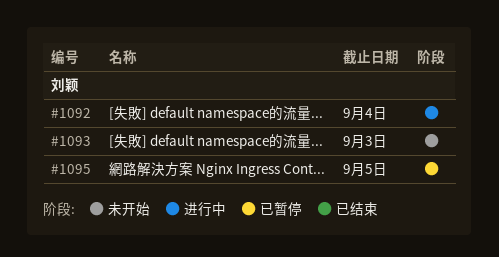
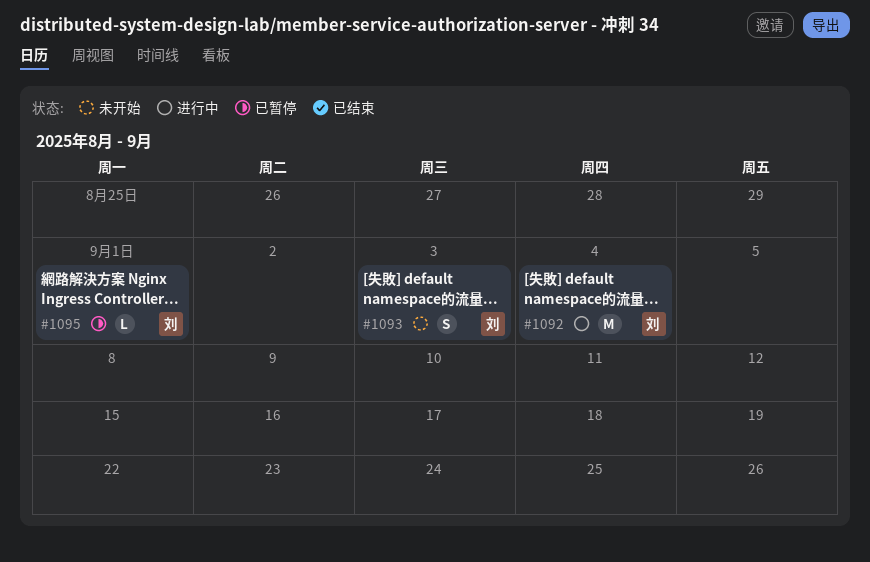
#1095, due: Sep 5 -> Sep 1

